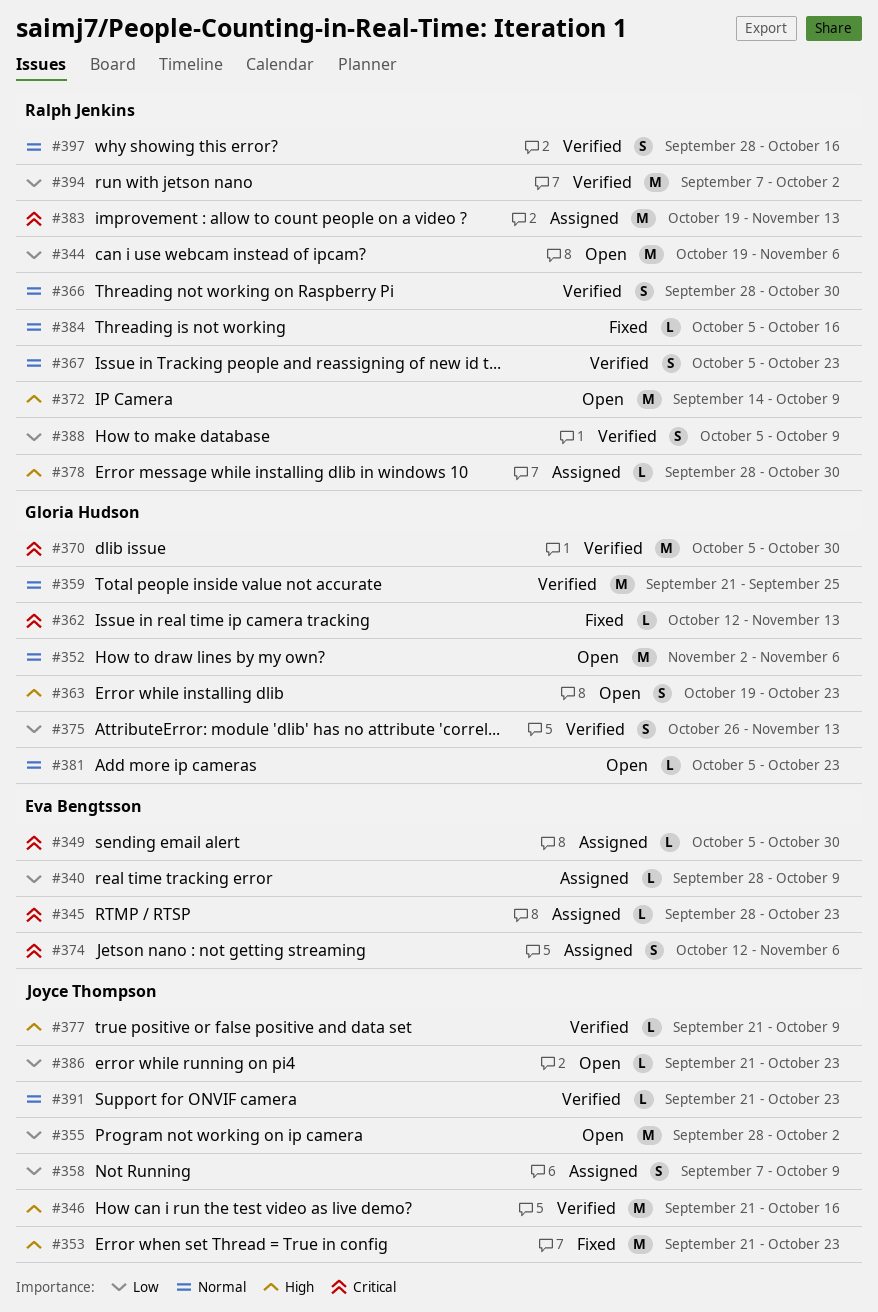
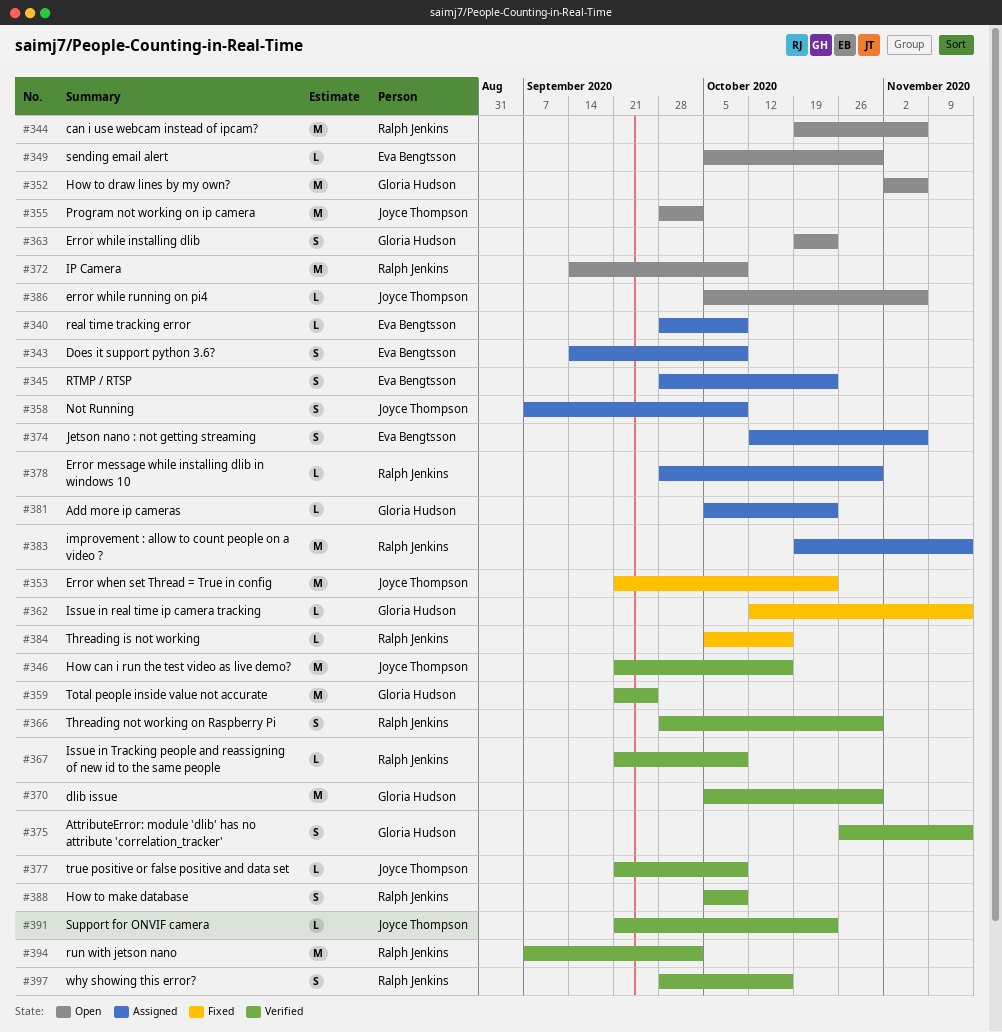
#343: none -> present
#345, estimate: L -> S
#349, status: Assigned -> Open
#367, estimate: S -> L
#367, start: Oct 5 -> Sep 21
#367, due: Oct 23 -> Oct 9
#381, status: Open -> Assigned
#386, start: Sep 21 -> Oct 5
#386, due: Oct 23 -> Nov 6

